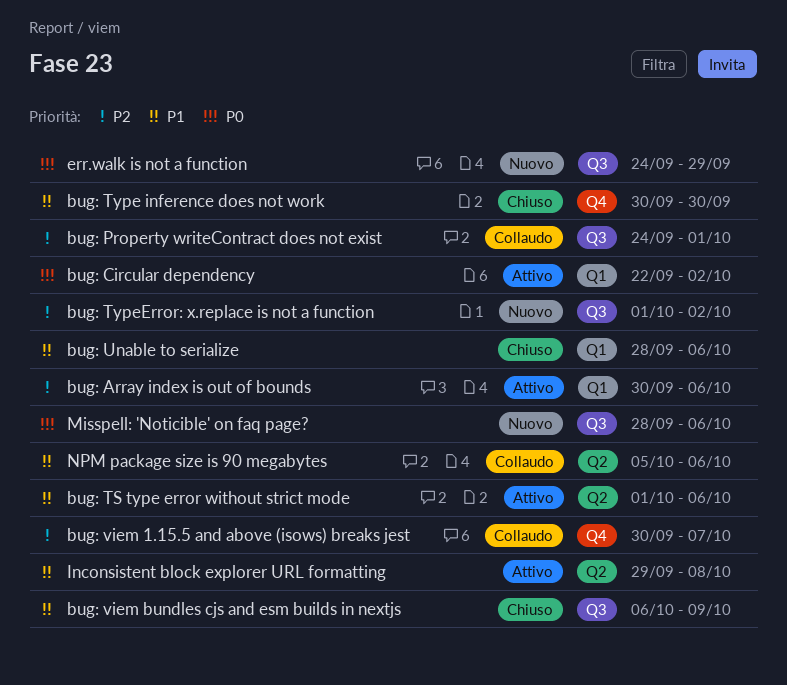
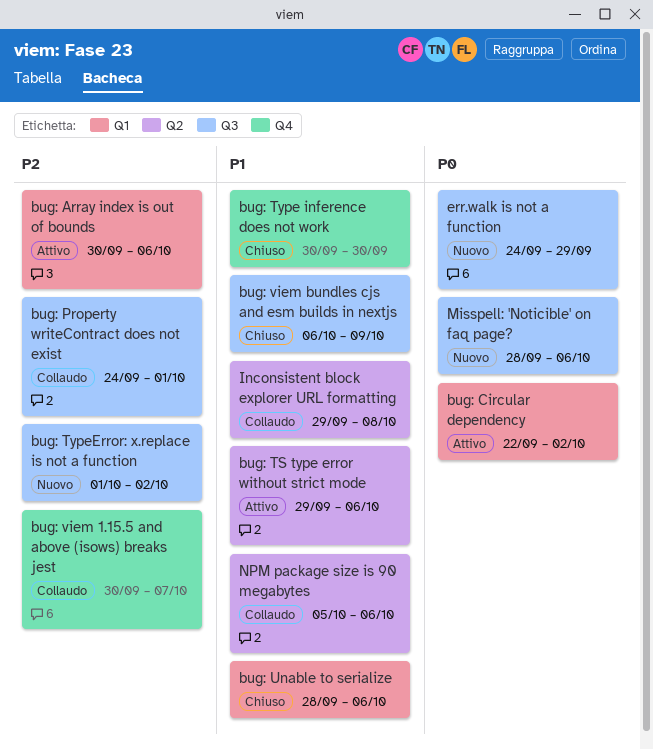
bug: TS type error without strict mode, start: Oct 1 -> Sep 29
Inconsistent block explorer URL formatting, status: Attivo -> Collaudo

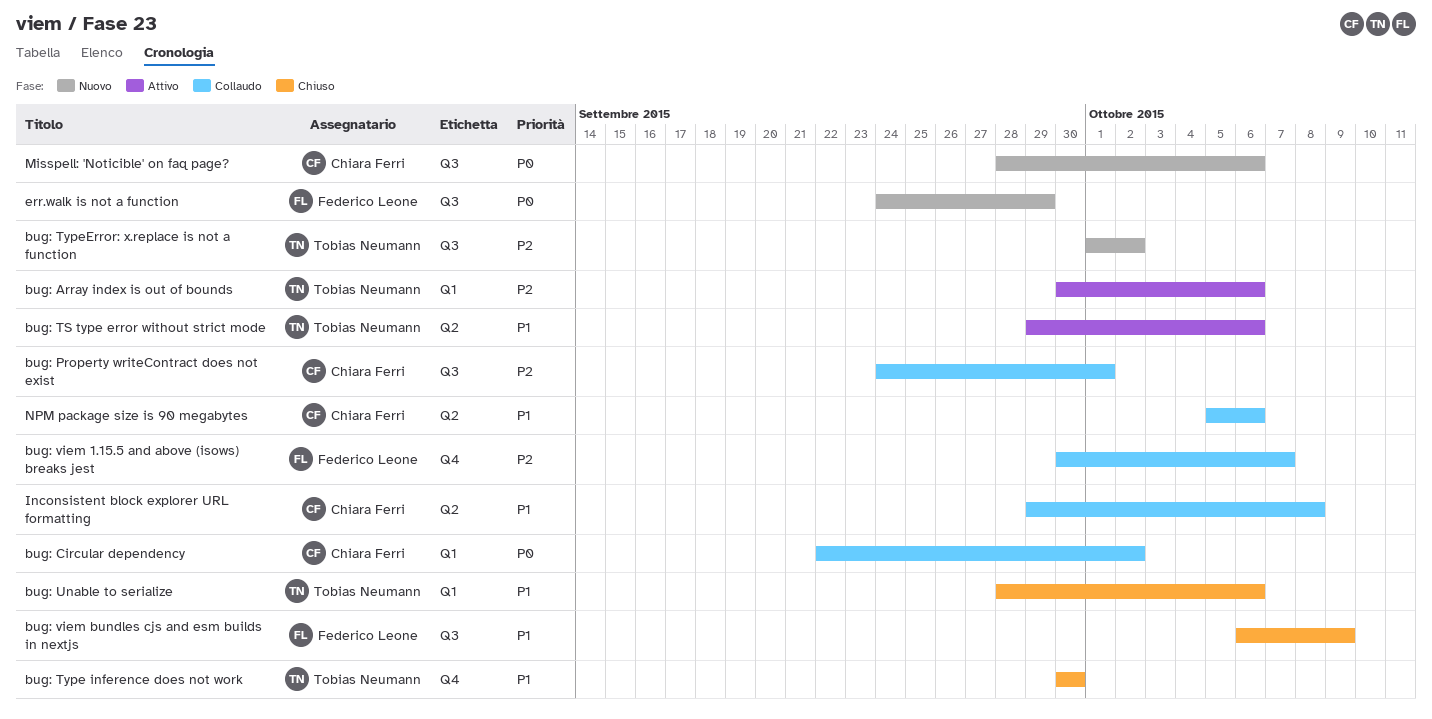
bug: Circular dependency, status: Attivo -> Collaudo

